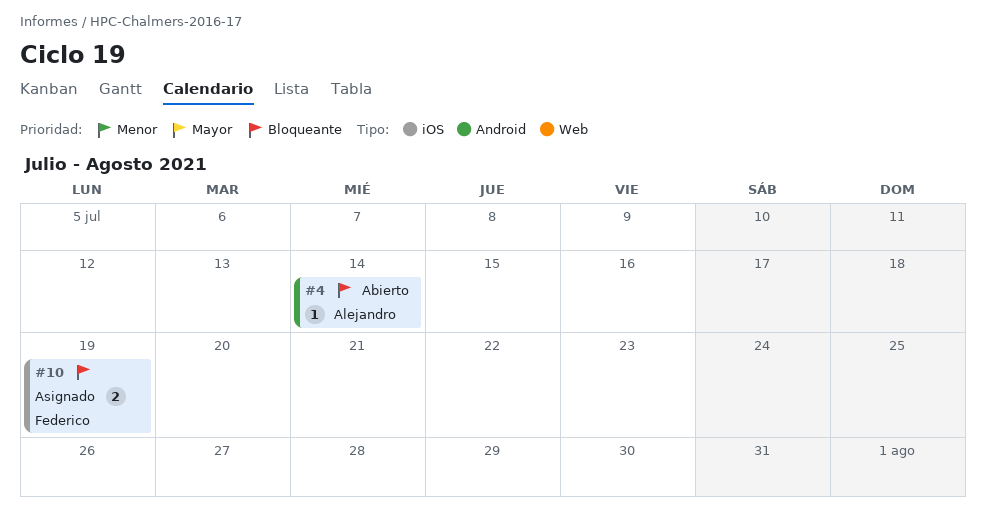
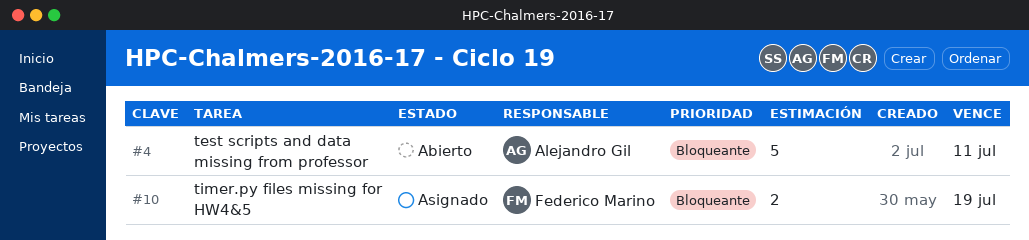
#4, estimate: 1 -> 5
#4, due: Jul 14 -> Jul 11

